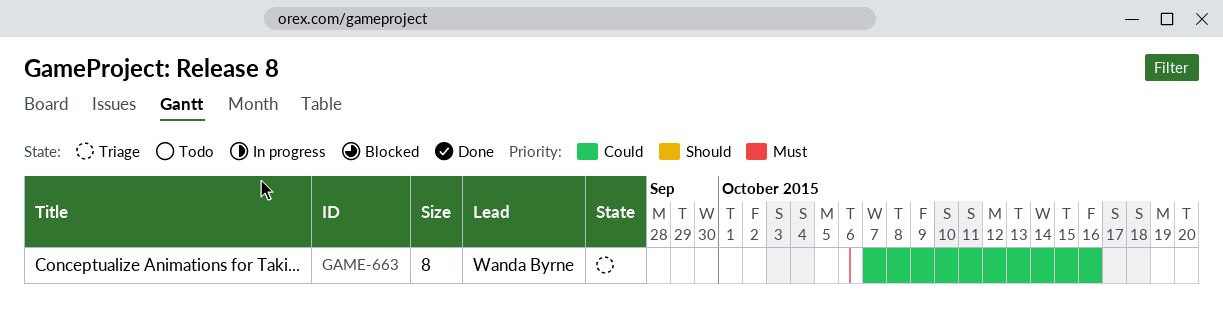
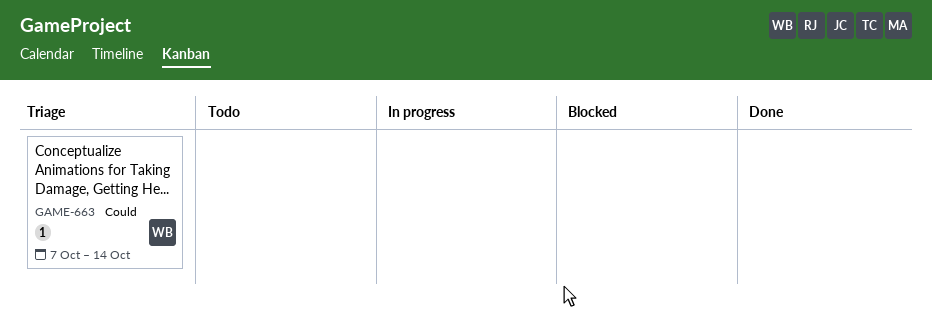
GAME-663, estimate: 8 -> 1
GAME-663, due: Oct 16 -> Oct 14

